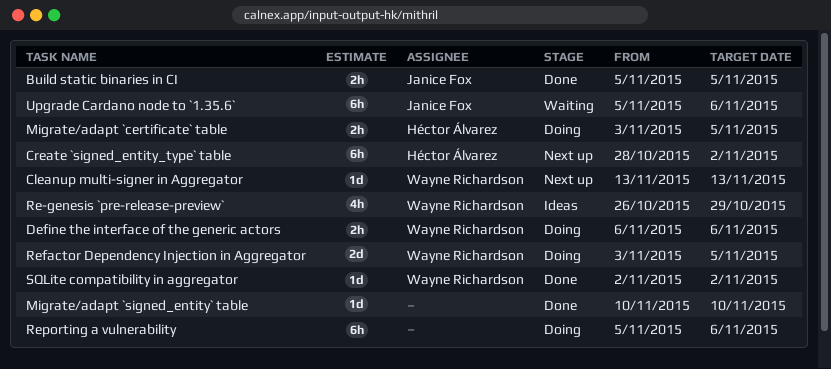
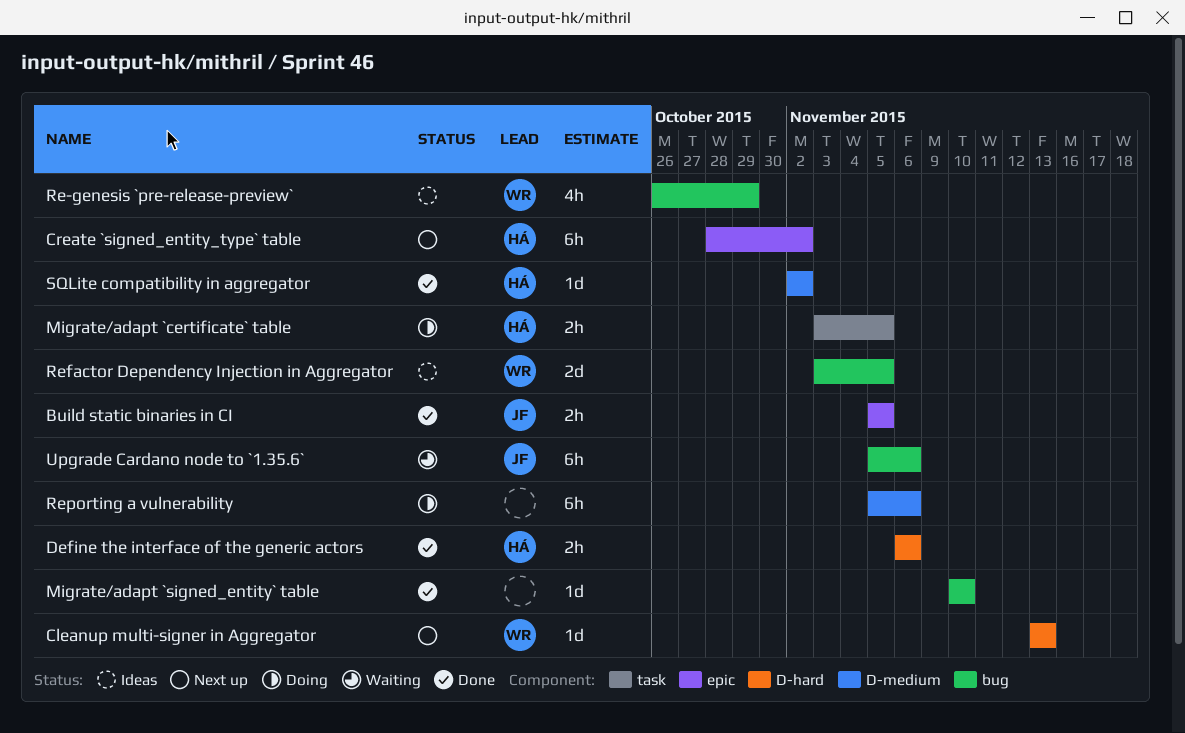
Define the interface of the generic actors, status: Doing -> Done
Define the interface of the generic actors, owner: Wayne Richardson -> Héctor Álvarez
Refactor Dependency Injection in Aggregator, status: Doing -> Ideas
SQLite compatibility in aggregator, owner: Wayne Richardson -> Héctor Álvarez

